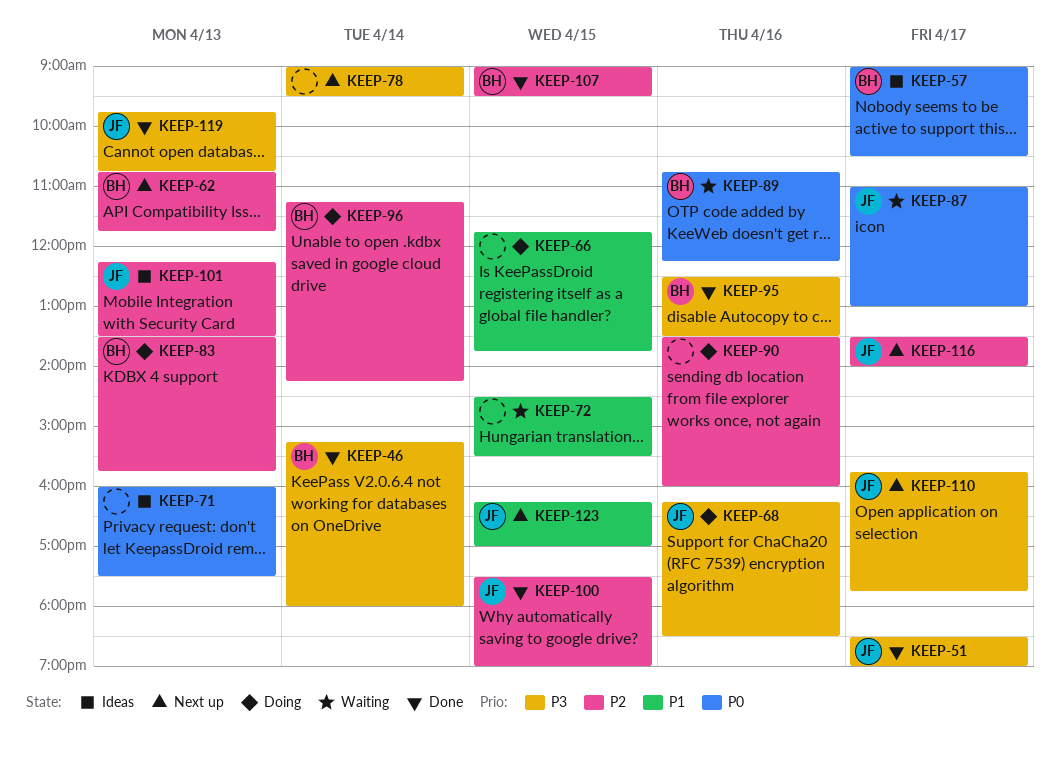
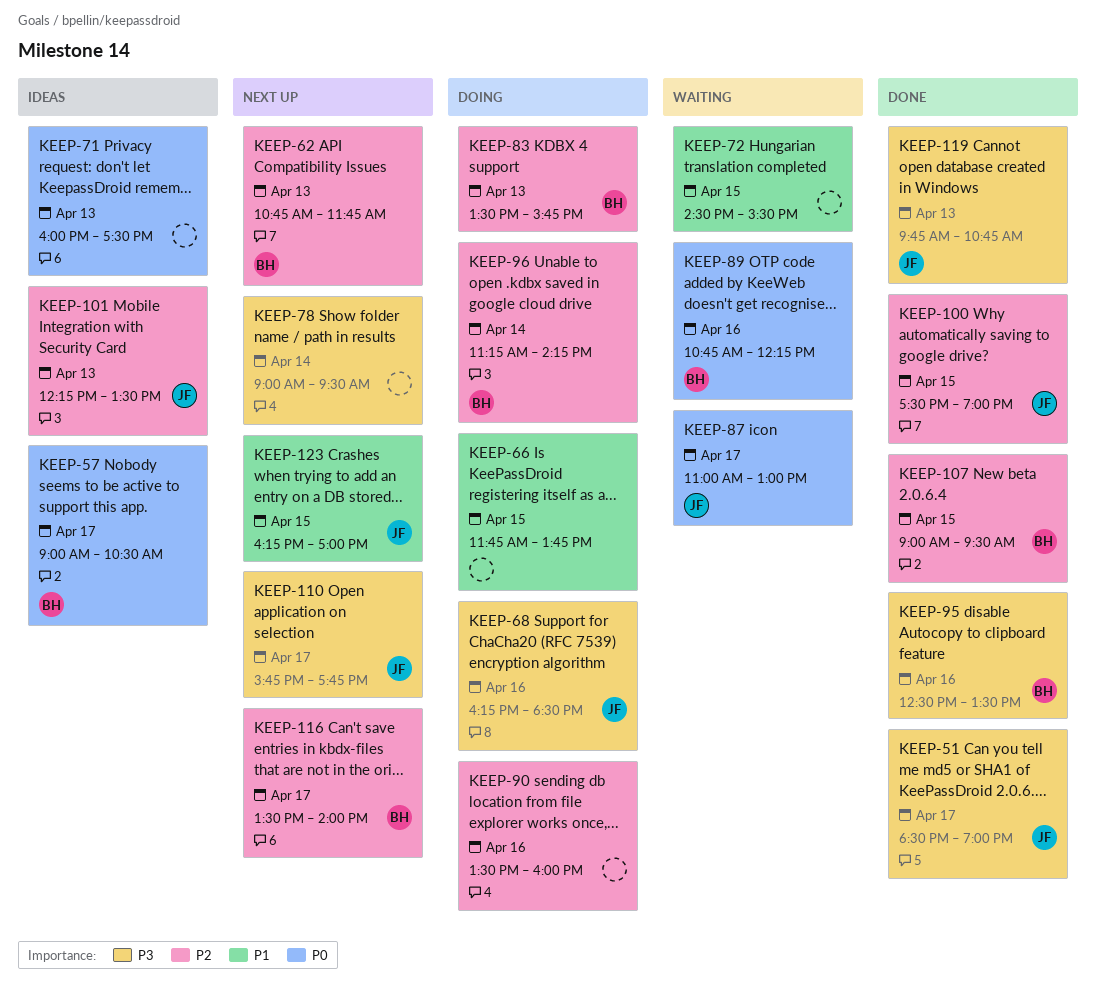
KEEP-46: present -> none
KEEP-116, owner: JF -> BH

